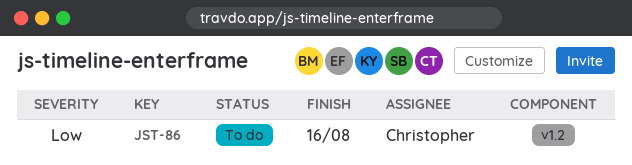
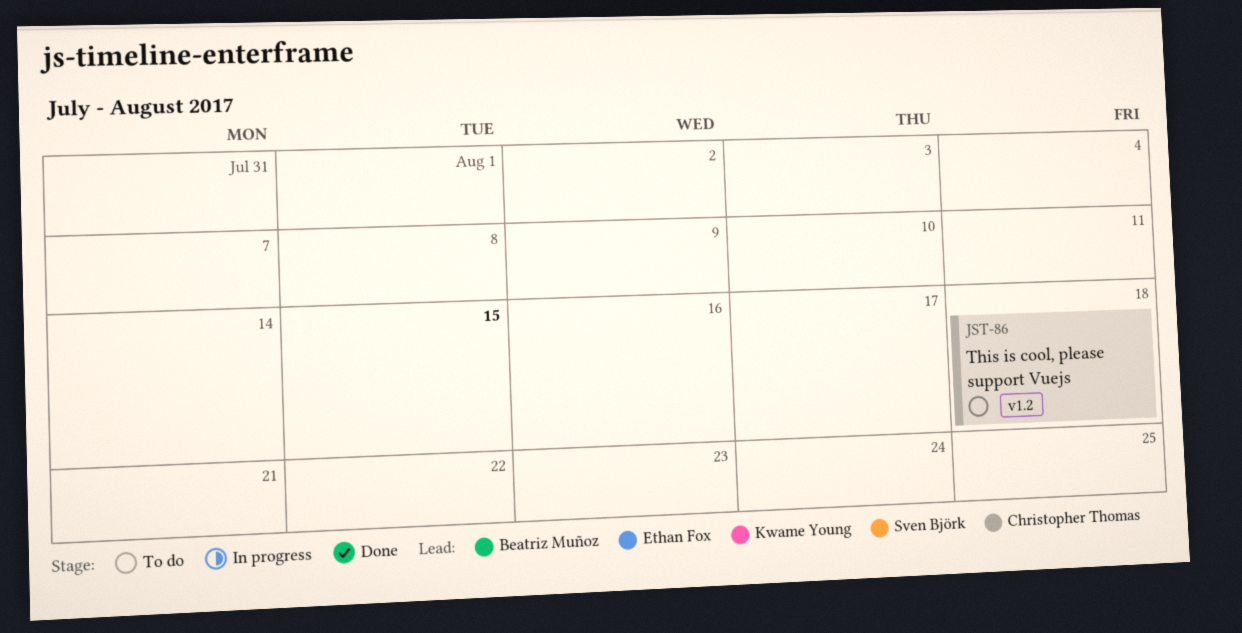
JST-86, due: Aug 16 -> Aug 18

